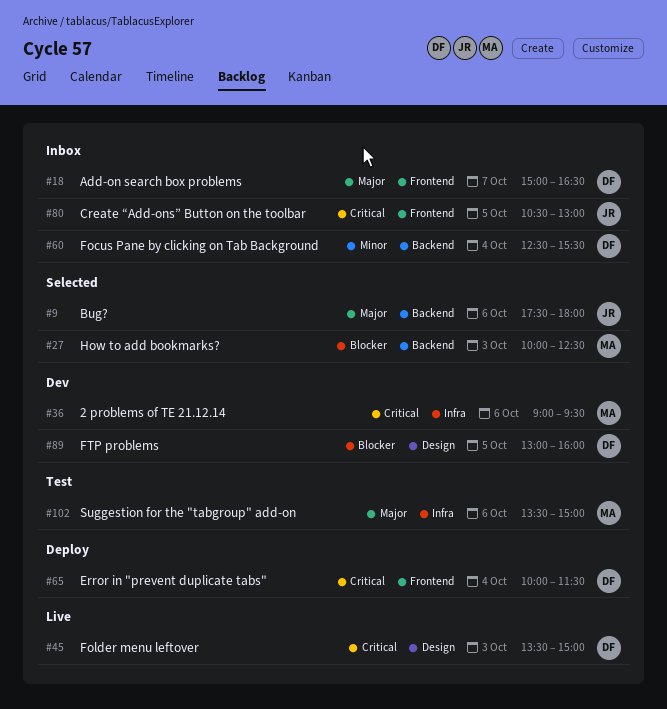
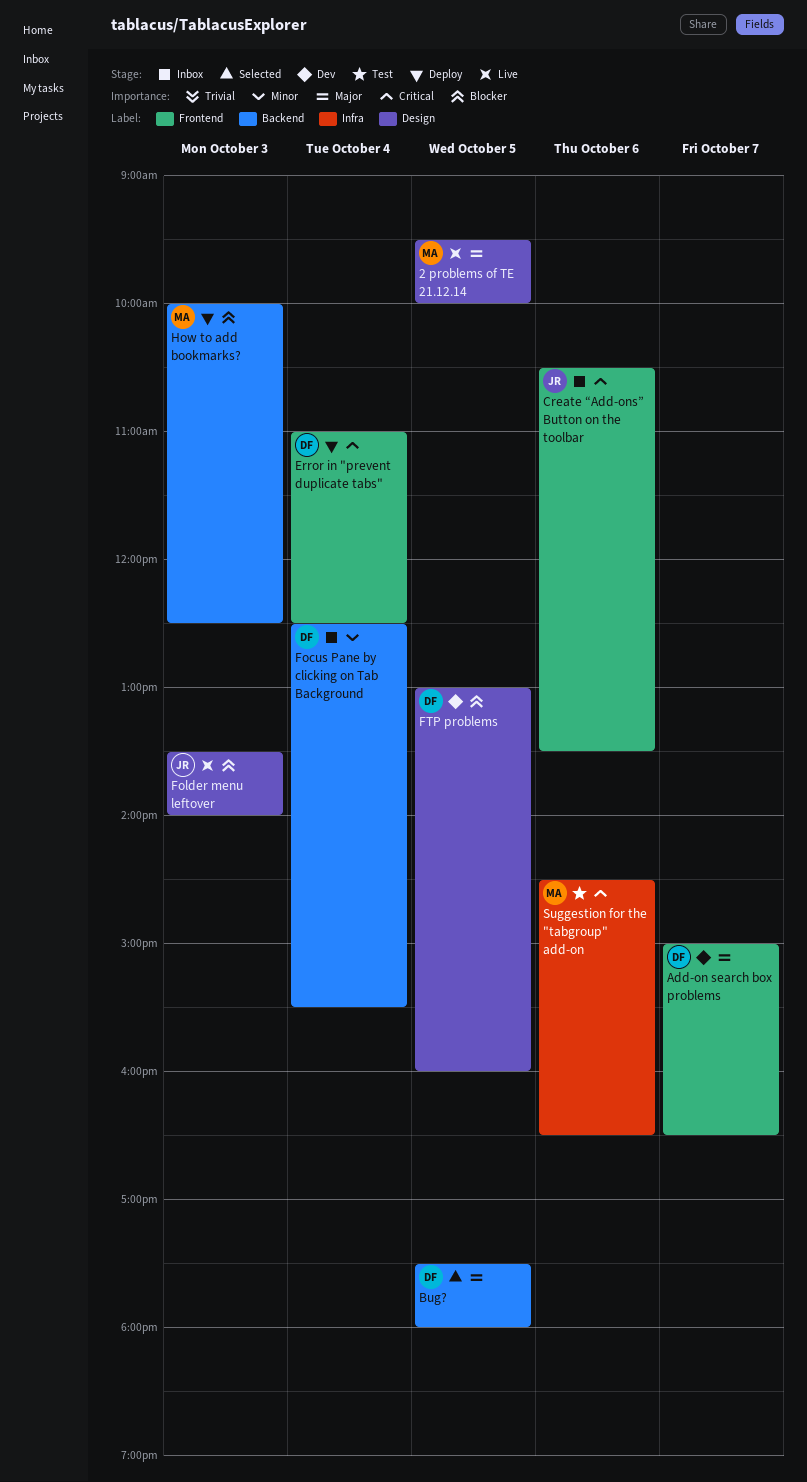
2 problems of TE 21.12.14, status: Dev -> Live
2 problems of TE 21.12.14, priority: Critical -> Major
2 problems of TE 21.12.14, label: Infra -> Design
2 problems of TE 21.12.14, day: Oct 6 -> Oct 5
2 problems of TE 21.12.14, begins: 09:00 -> 09:30
2 problems of TE 21.12.14, ends: 09:30 -> 10:00
Add-on search box problems, status: Inbox -> Dev
Bug?, owner: JR -> DF
Bug?, day: Oct 6 -> Oct 5
Create “Add-ons” Button on the toolbar, day: Oct 5 -> Oct 6
Create “Add-ons” Button on the toolbar, ends: 13:00 -> 13:30
Error in "prevent duplicate tabs", begins: 10:00 -> 11:00
Error in "prevent duplicate tabs", ends: 11:30 -> 12:30
Folder menu leftover, owner: DF -> JR
Folder menu leftover, priority: Critical -> Blocker
Folder menu leftover, ends: 15:00 -> 14:00
How to add bookmarks?, status: Selected -> Deploy
Suggestion for the "tabgroup" add-on, priority: Major -> Critical
Suggestion for the "tabgroup" add-on, begins: 13:30 -> 14:30
Suggestion for the "tabgroup" add-on, ends: 15:00 -> 16:30

